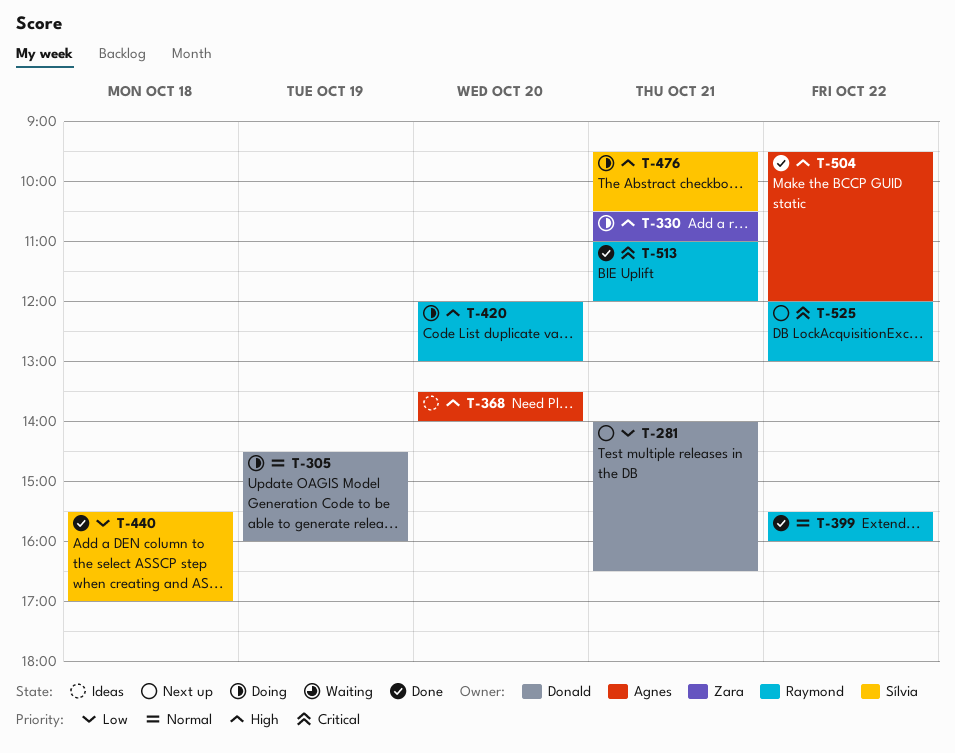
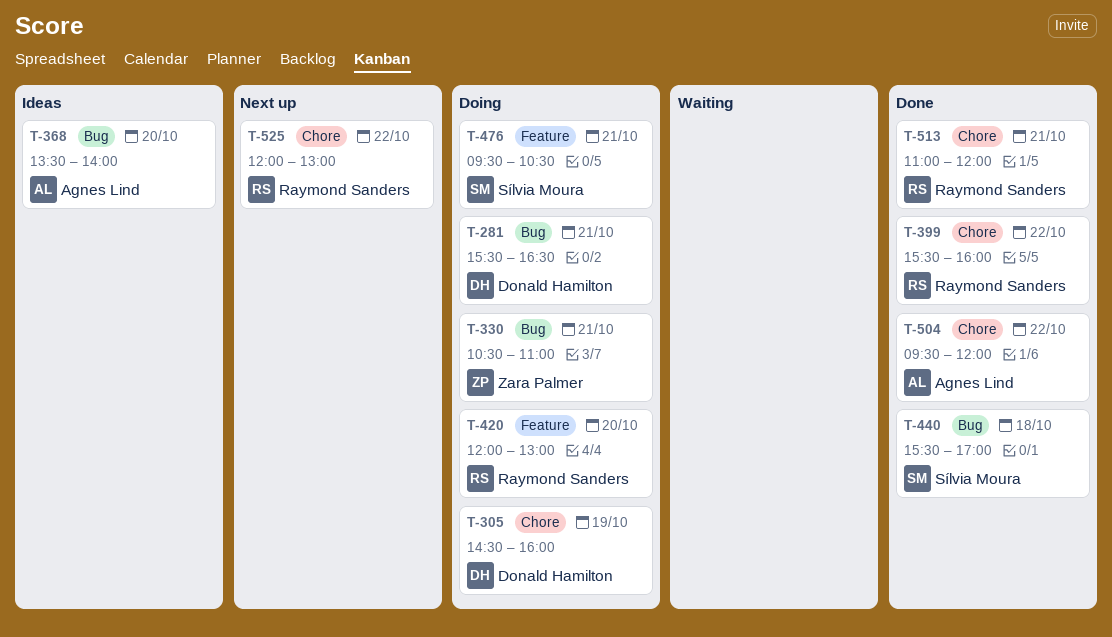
T-281, status: Next up -> Doing
T-281, begins: 14:00 -> 15:30

